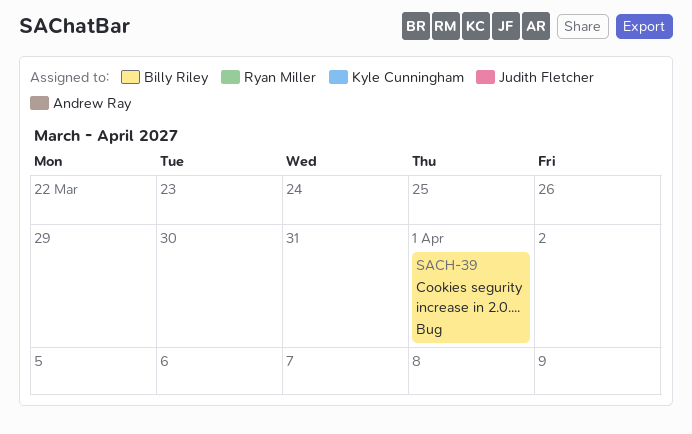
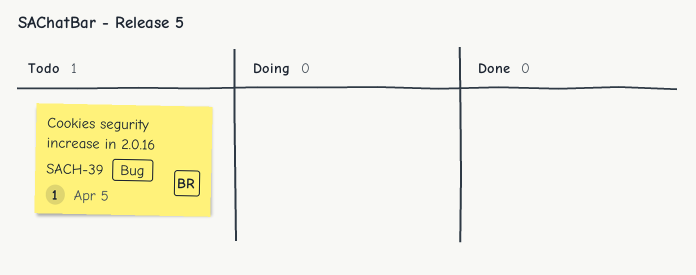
SACH-39, due: Apr 1 -> Apr 5

